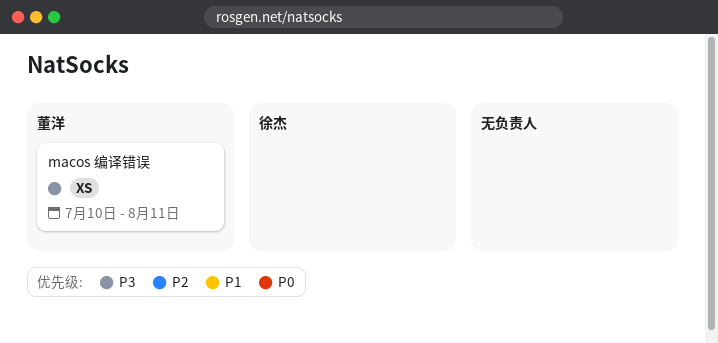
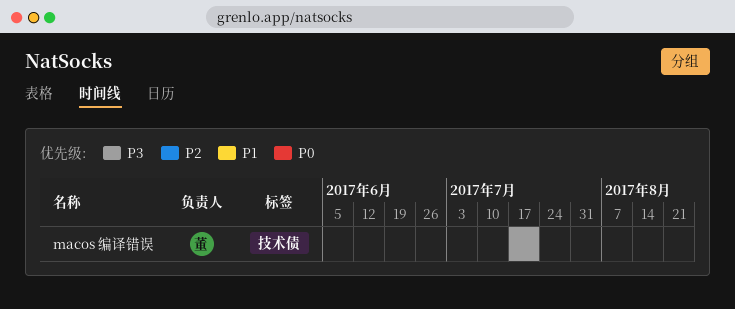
macos 编译错误, start: Jul 10 -> Jul 17
macos 编译错误, due: Aug 11 -> Jul 21

